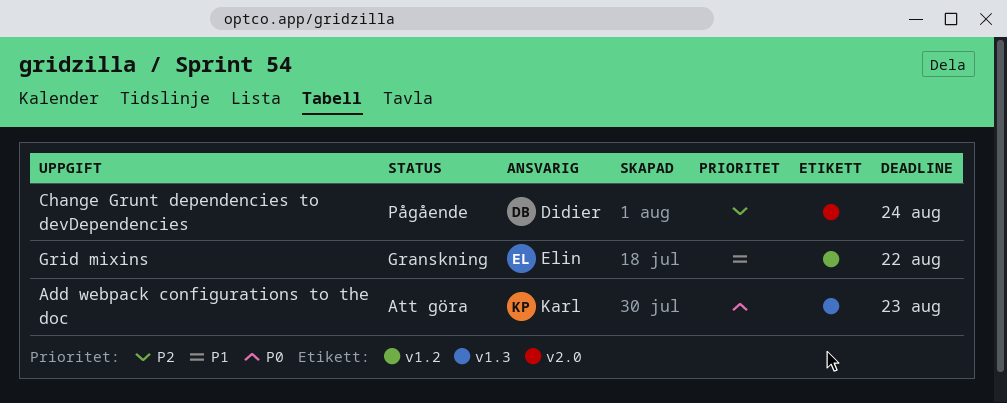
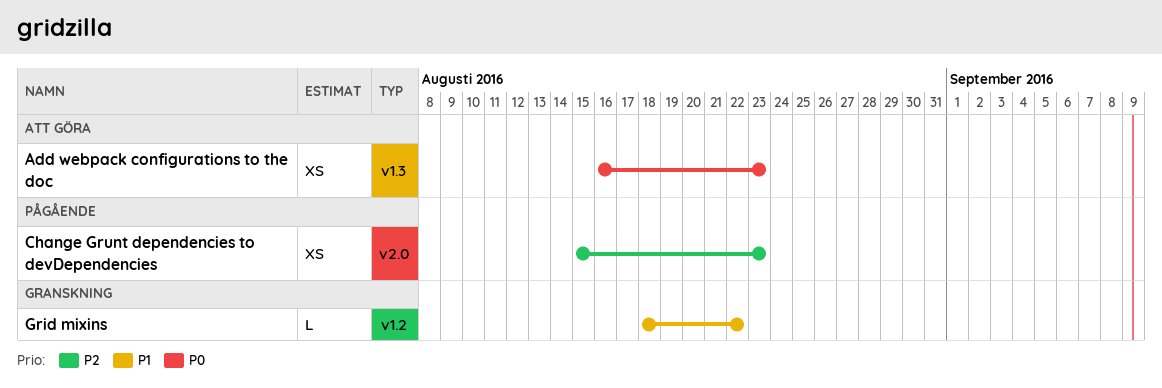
Change Grunt dependencies to devDependencies, due: Aug 24 -> Aug 23

